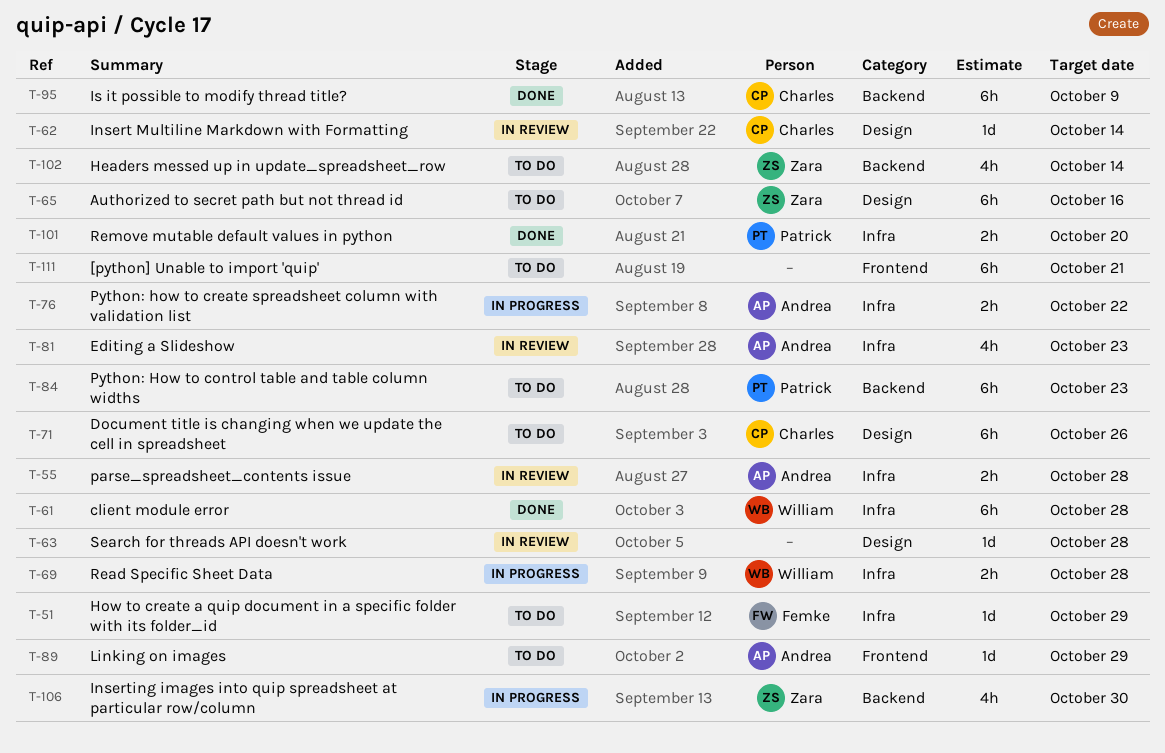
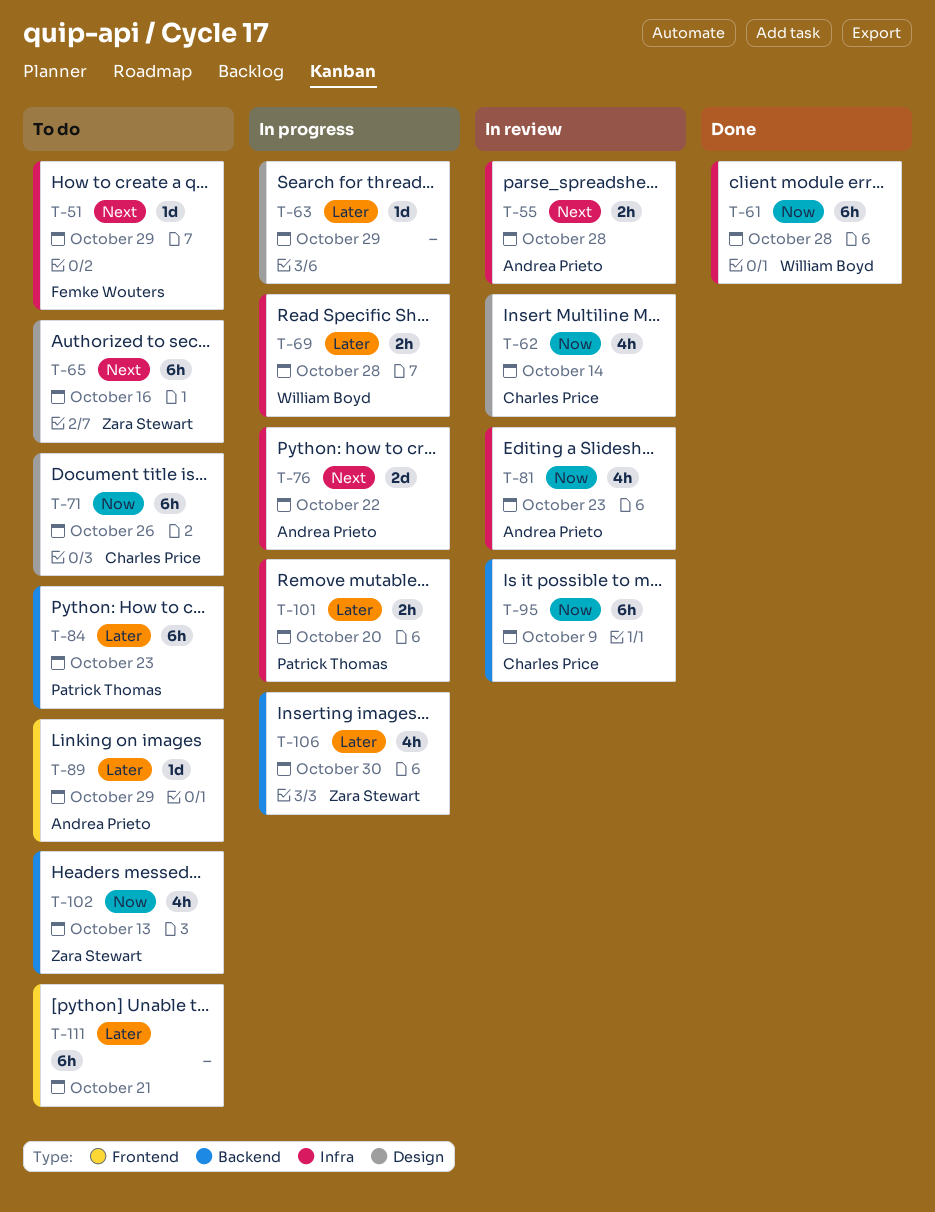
T-62, estimate: 1d -> 4h
T-63, status: In review -> In progress
T-63, due: Oct 28 -> Oct 29
T-76, estimate: 2h -> 2d
T-95, status: Done -> In review
T-101, status: Done -> In progress
T-102, due: Oct 14 -> Oct 13

